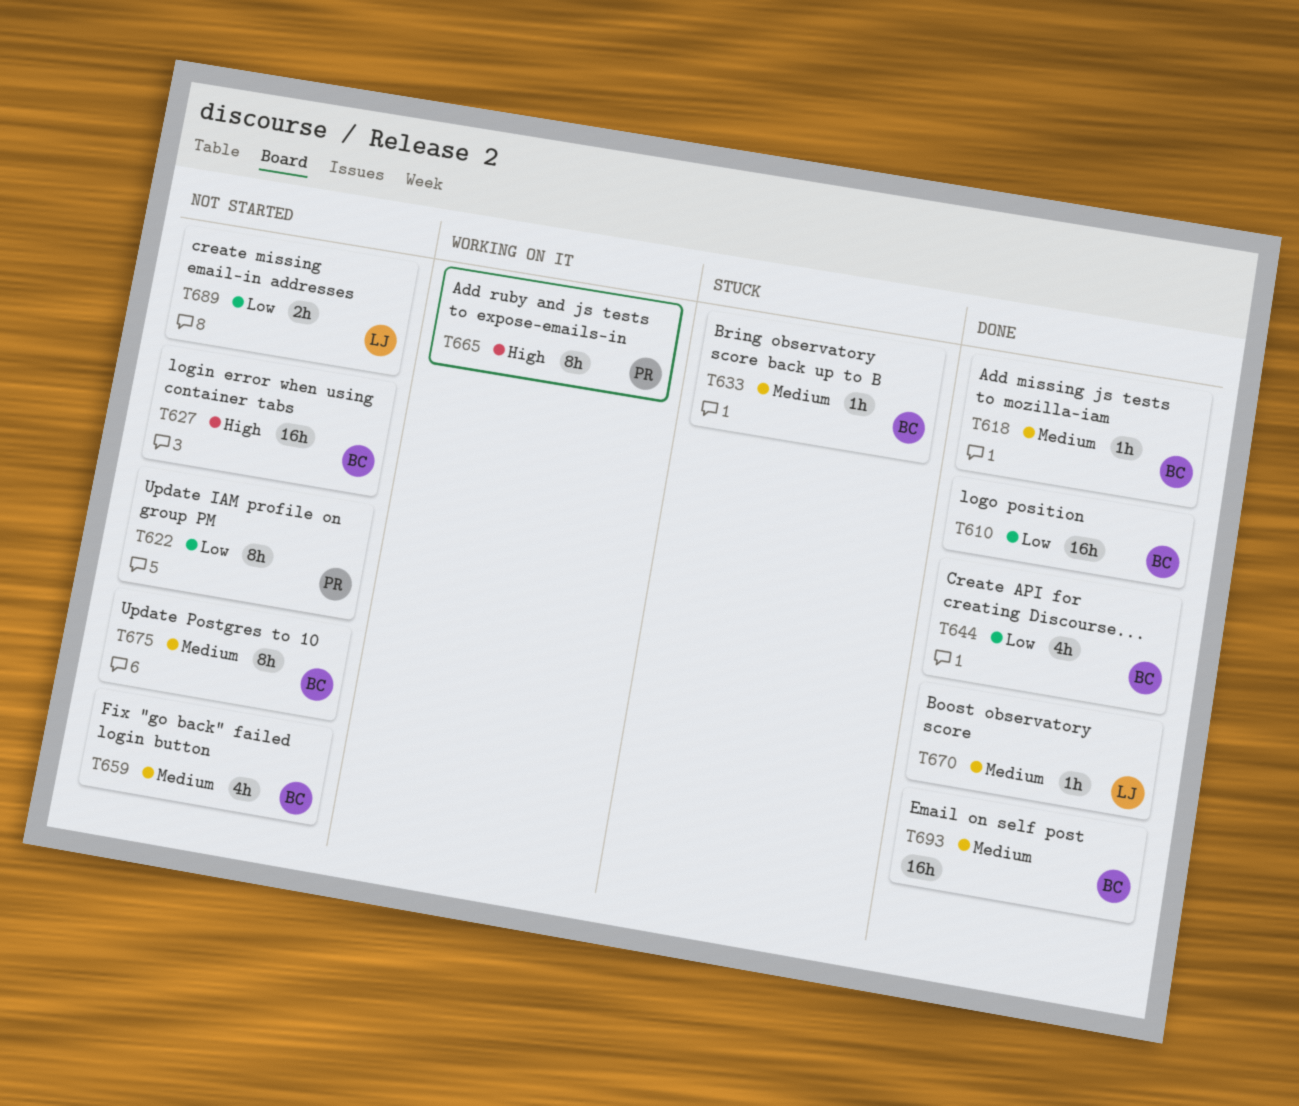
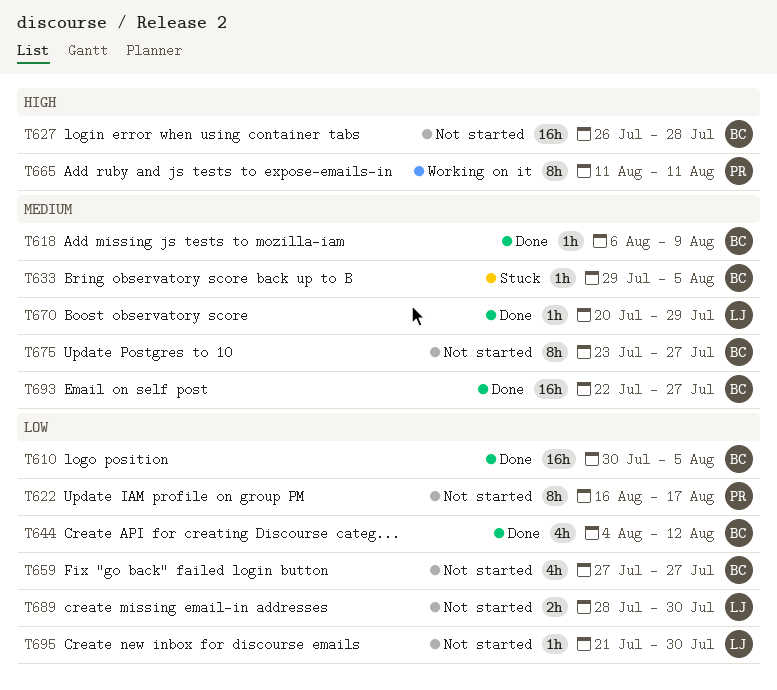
T659, priority: Medium -> Low
T695: none -> present

